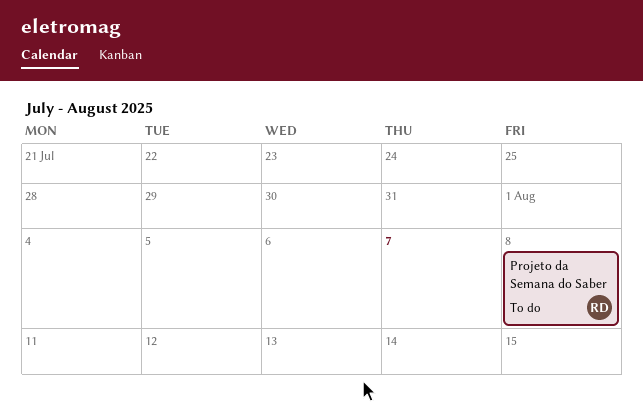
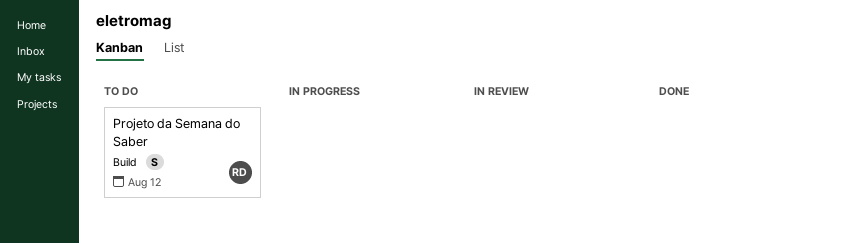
Projeto da Semana do Saber, due: Aug 8 -> Aug 12

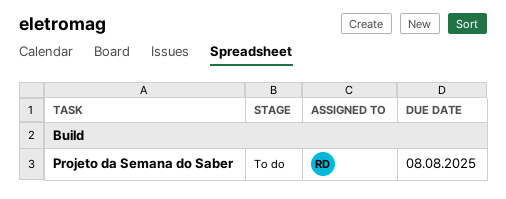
Projeto da Semana do Saber, due: Aug 12 -> Aug 8

